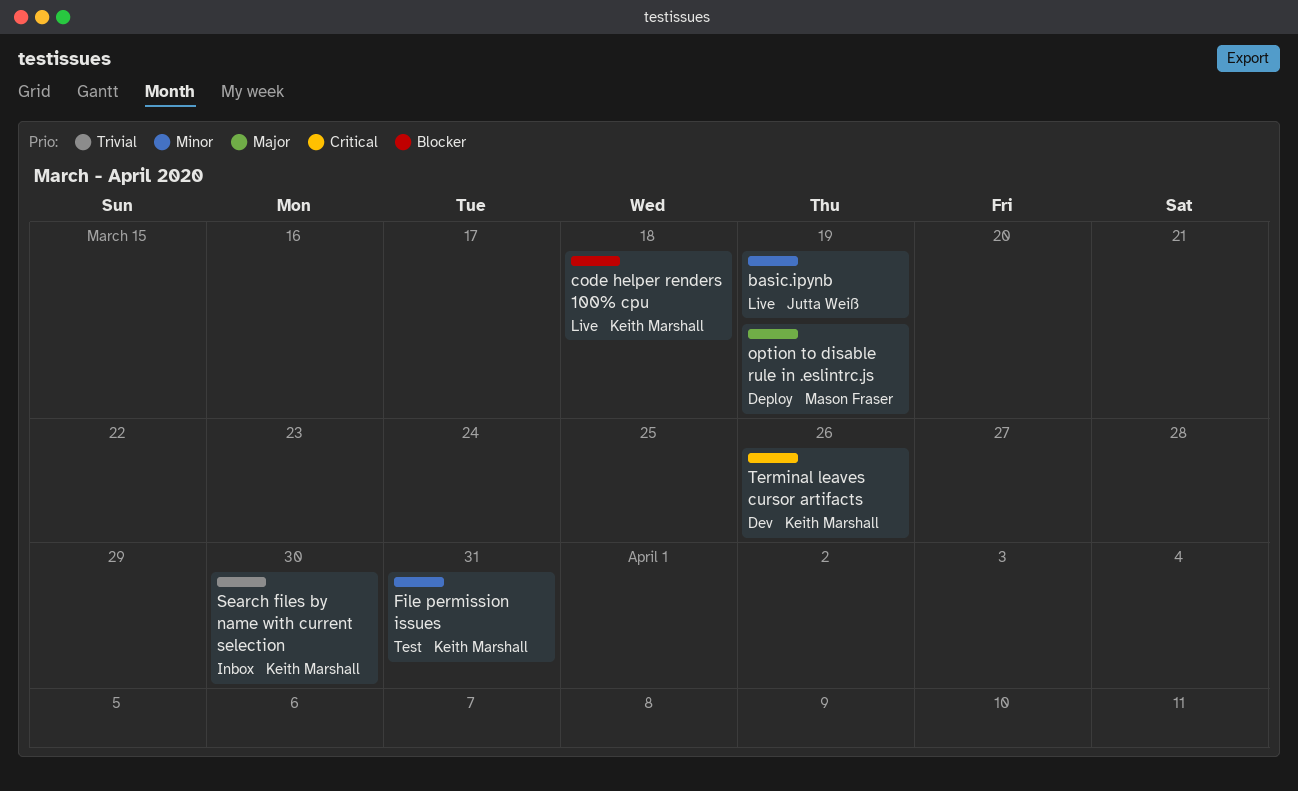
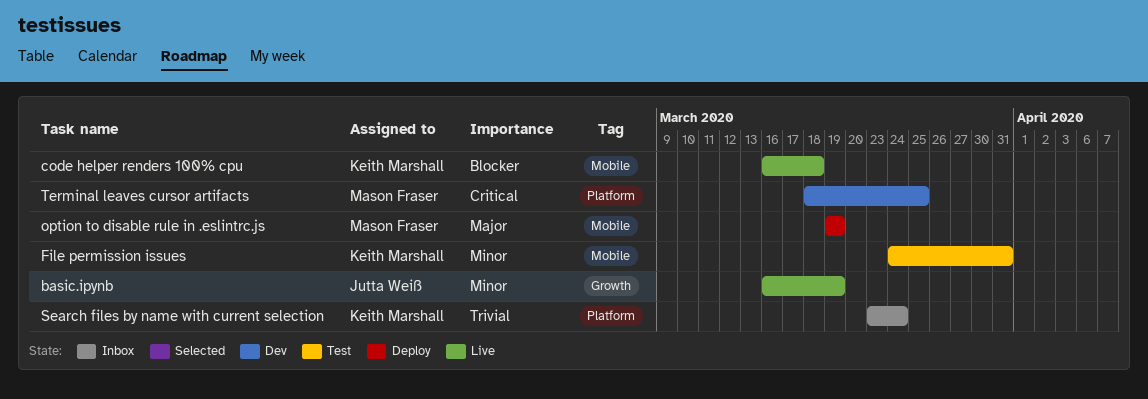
Search files by name with current selection, due: Mar 30 -> Mar 24
Terminal leaves cursor artifacts, owner: Keith Marshall -> Mason Fraser
Terminal leaves cursor artifacts, due: Mar 26 -> Mar 25

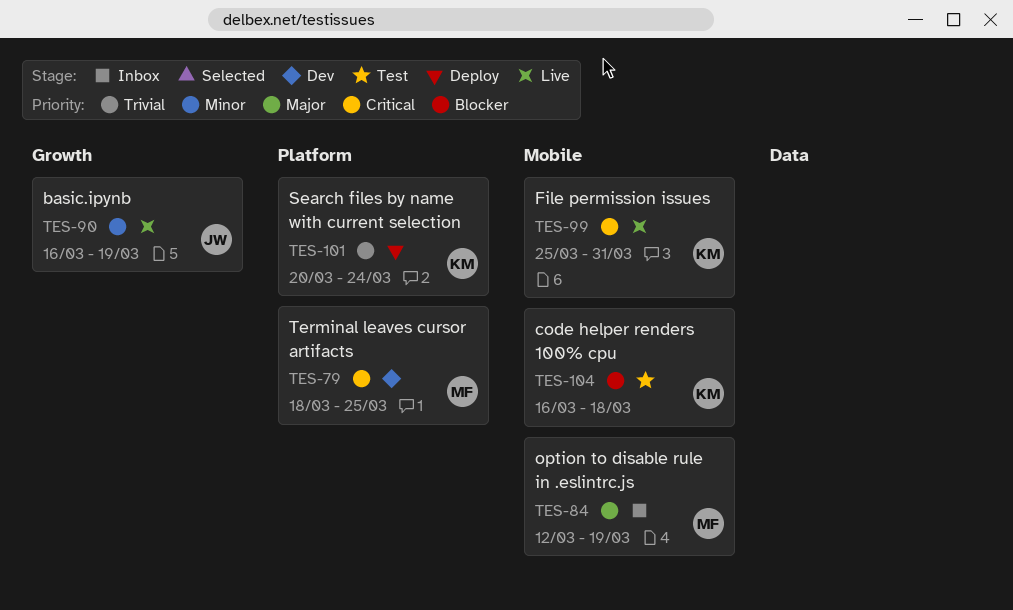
code helper renders 100% cpu, status: Live -> Test
File permission issues, status: Test -> Live
File permission issues, priority: Minor -> Critical
File permission issues, start: Mar 24 -> Mar 25
option to disable rule in .eslintrc.js, status: Deploy -> Inbox
option to disable rule in .eslintrc.js, start: Mar 19 -> Mar 12
Search files by name with current selection, status: Inbox -> Deploy
Search files by name with current selection, start: Mar 23 -> Mar 20

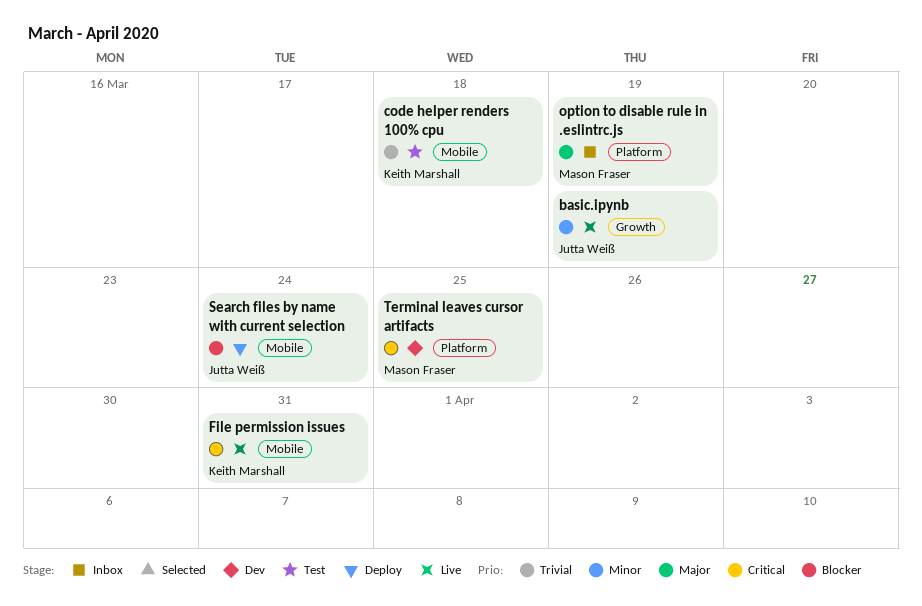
code helper renders 100% cpu, priority: Blocker -> Trivial
option to disable rule in .eslintrc.js, label: Mobile -> Platform
Search files by name with current selection, owner: Keith Marshall -> Jutta Weiß
Search files by name with current selection, priority: Trivial -> Blocker
Search files by name with current selection, label: Platform -> Mobile

